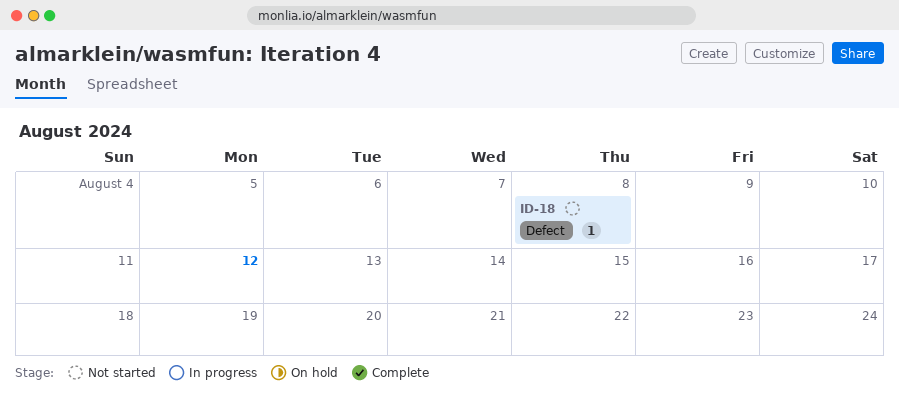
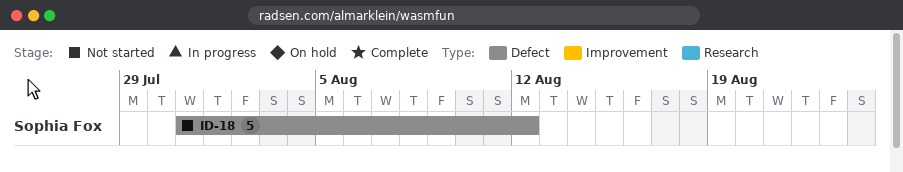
ID-18, estimate: 1 -> 5
ID-18, due: Aug 8 -> Aug 12

